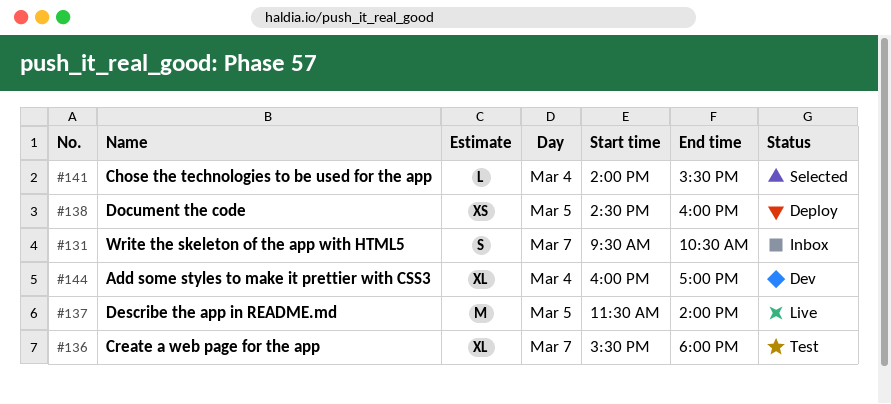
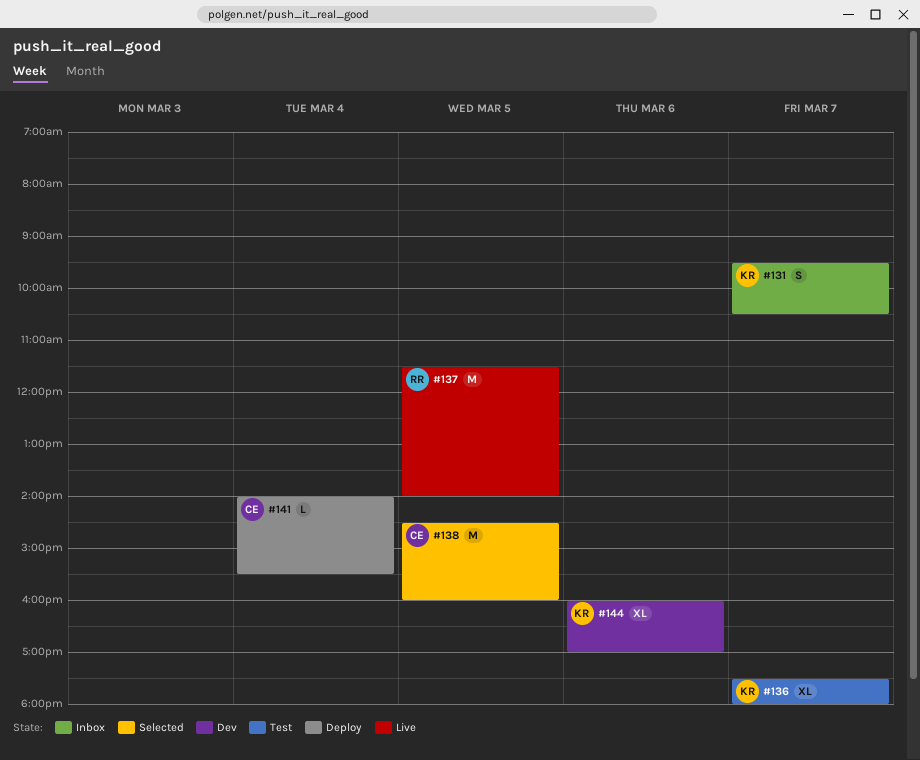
#136, begins: 15:30 -> 17:30
#138, status: Deploy -> Selected
#138, estimate: XS -> M
#141, status: Selected -> Deploy
#144, day: Mar 4 -> Mar 6

